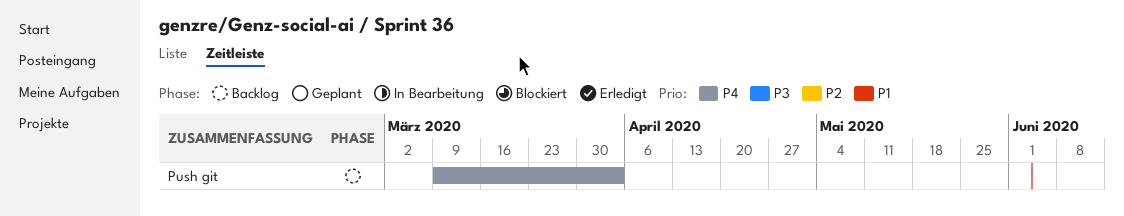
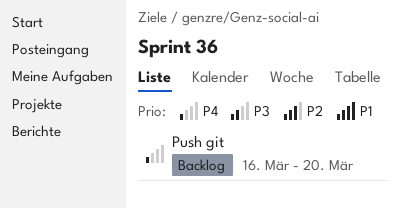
Push git, start: Mar 9 -> Mar 16
Push git, due: Apr 3 -> Mar 20

